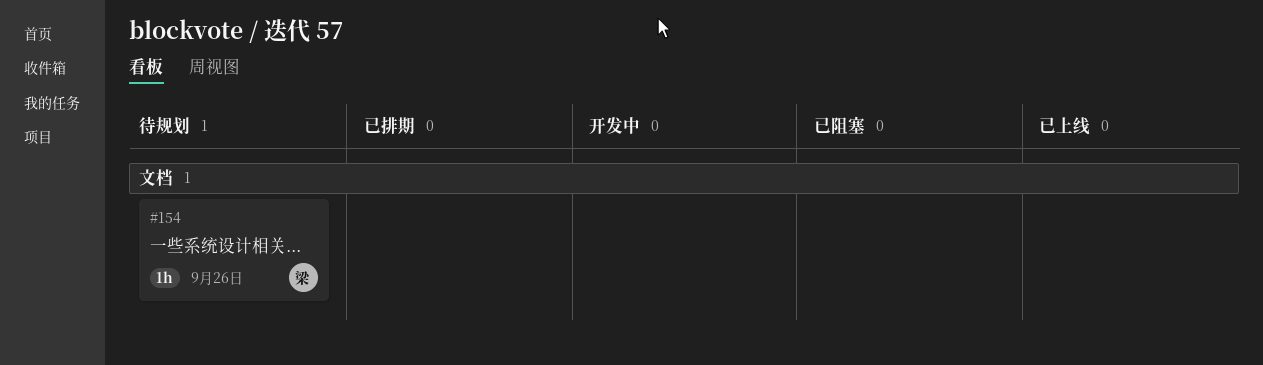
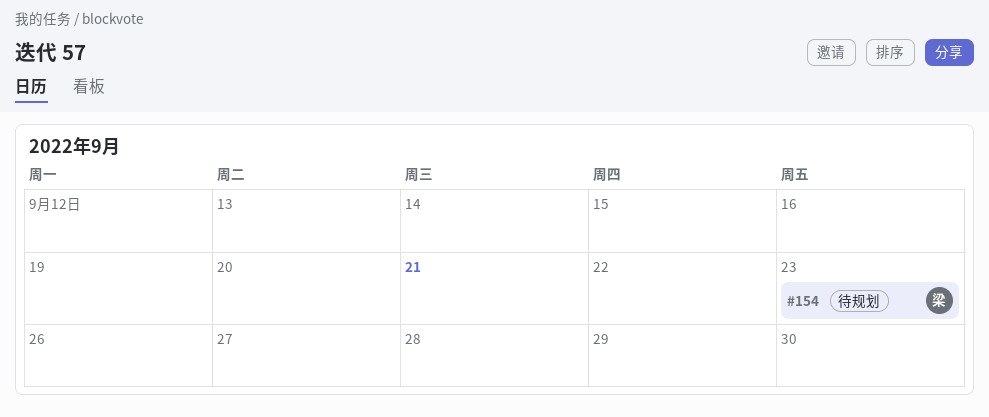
#154, due: Sep 26 -> Sep 23

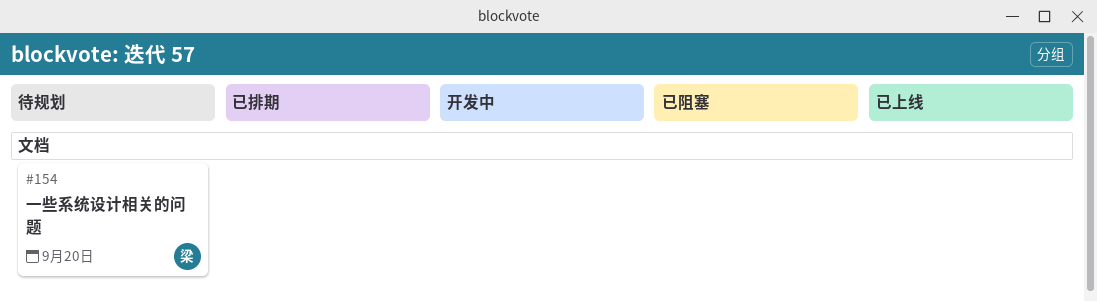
#154, due: Sep 23 -> Sep 20

